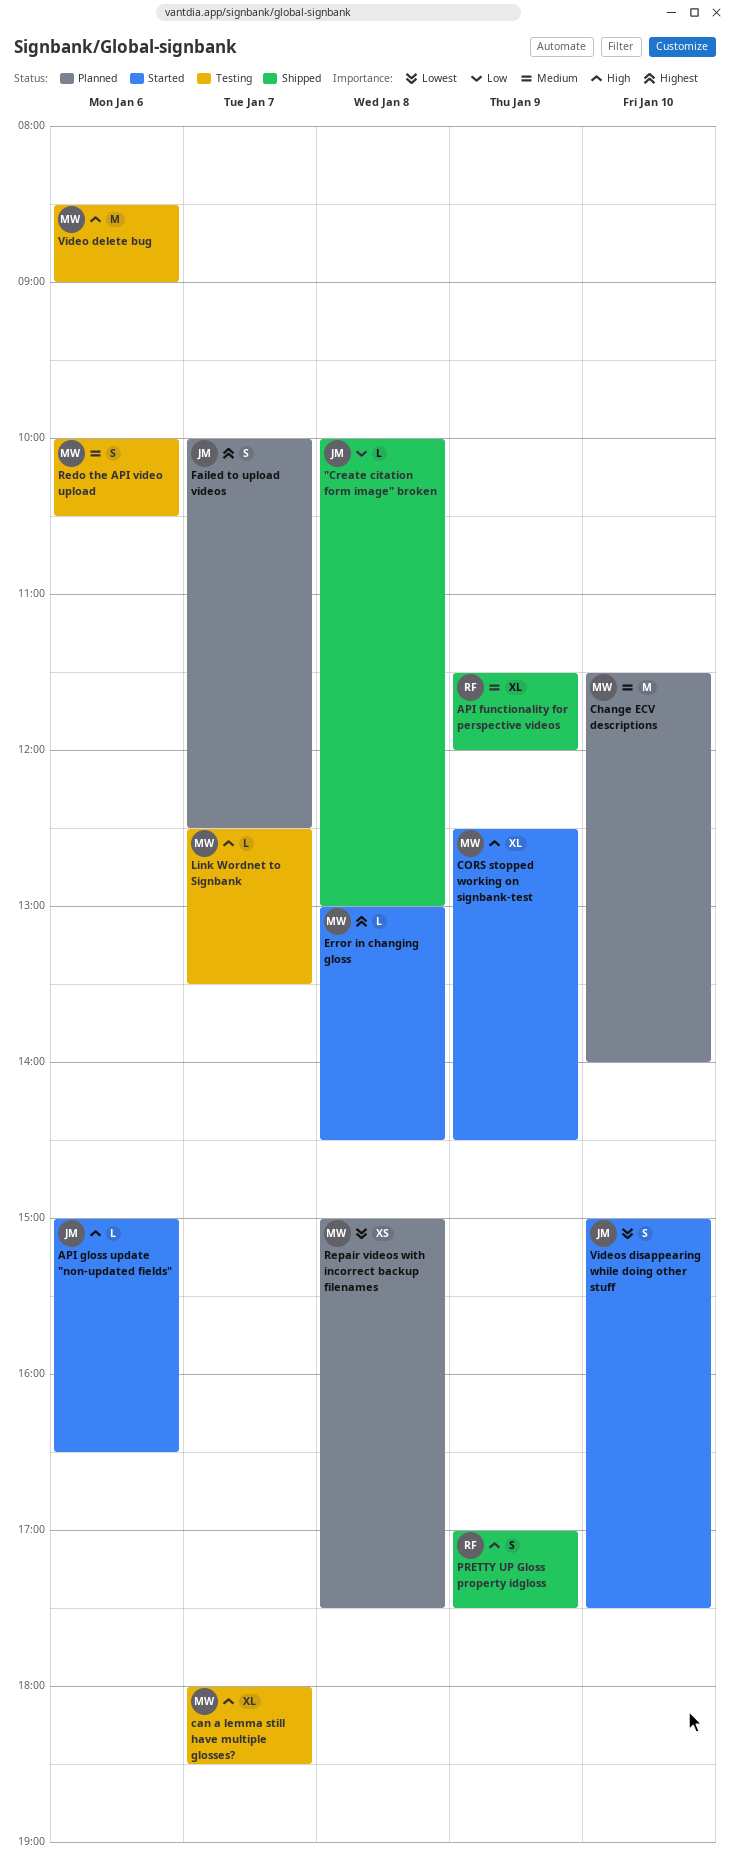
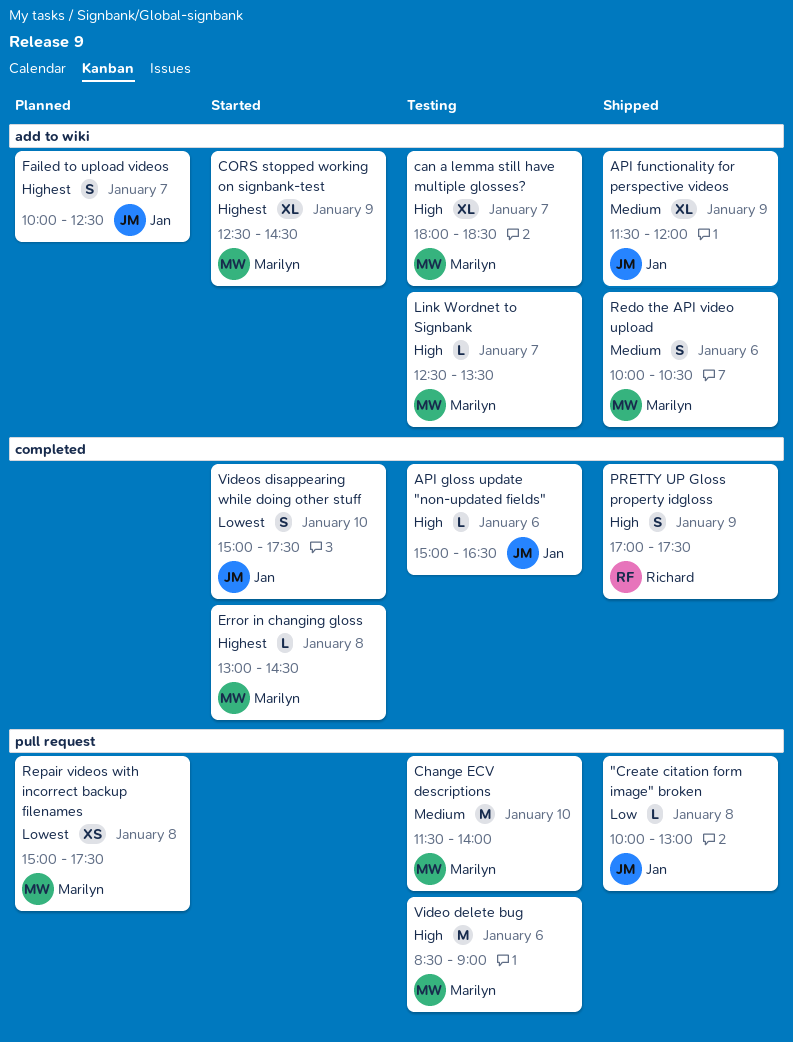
API functionality for perspective videos, owner: Richard -> Jan
API gloss update "non-updated fields", status: Started -> Testing
Change ECV descriptions, status: Planned -> Testing
CORS stopped working on signbank-test, priority: High -> Highest
Redo the API video upload, status: Testing -> Shipped

